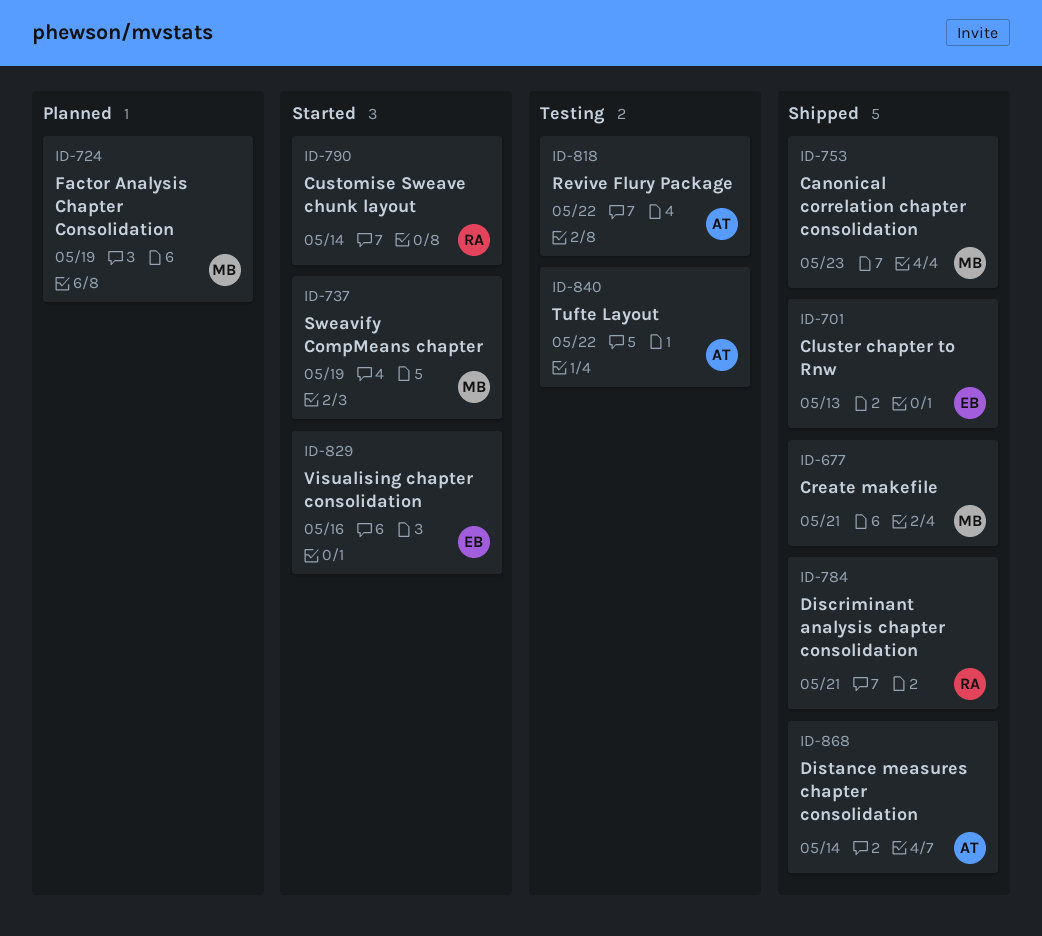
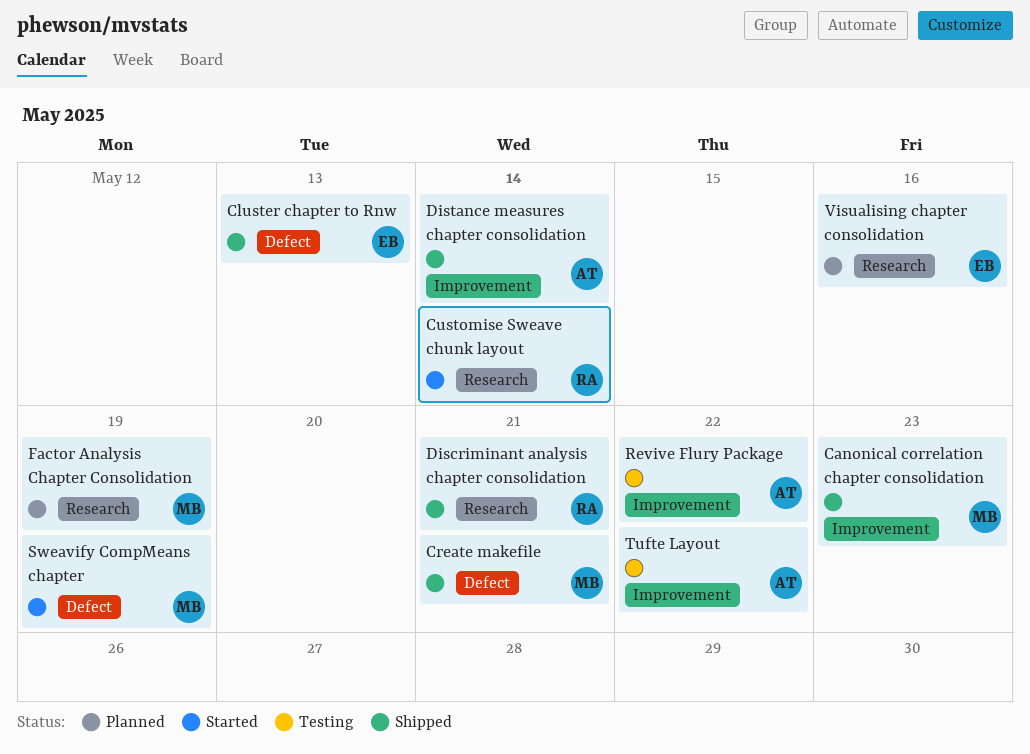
Visualising chapter consolidation, status: Started -> Planned

